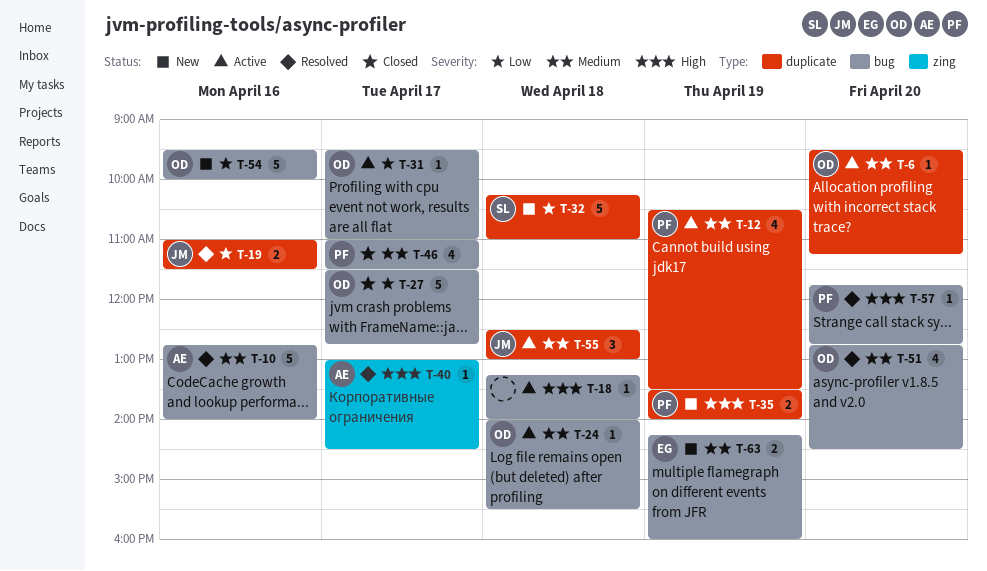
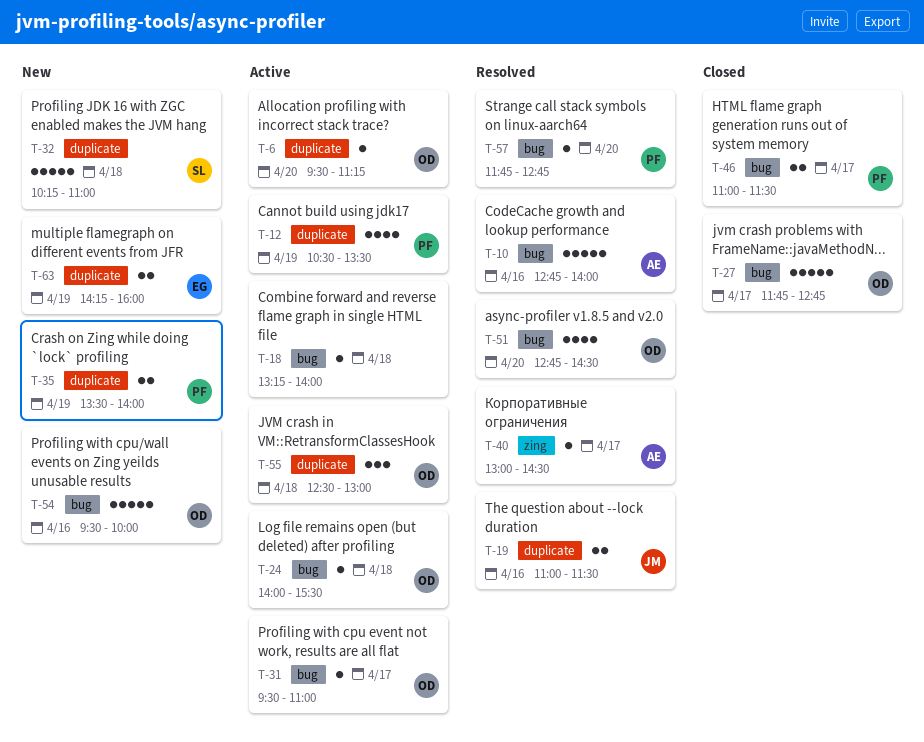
T-27, begins: 11:30 -> 11:45
T-46, estimate: 4 -> 2
T-55, owner: JM -> OD
T-63, label: bug -> duplicate

